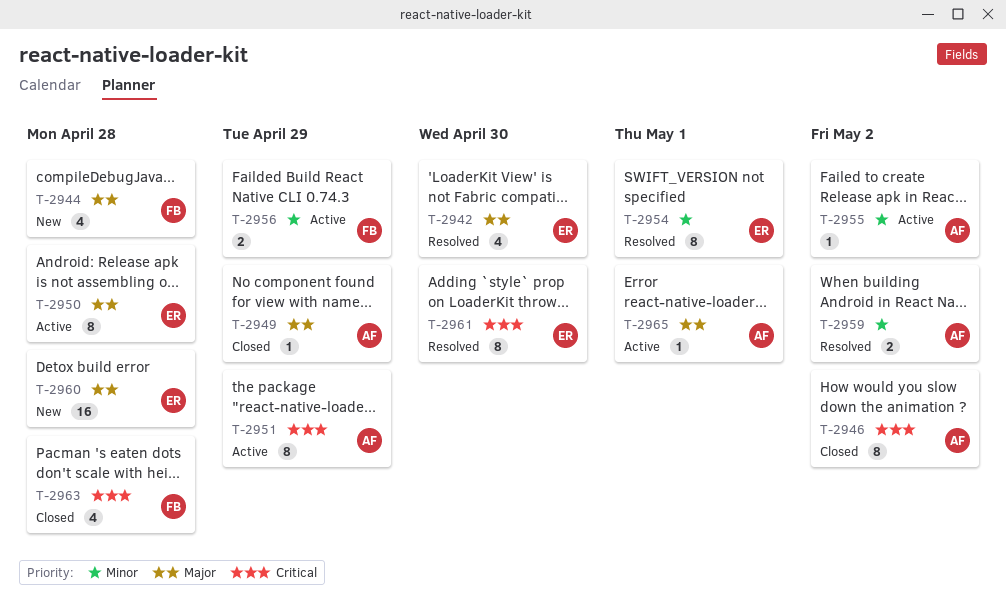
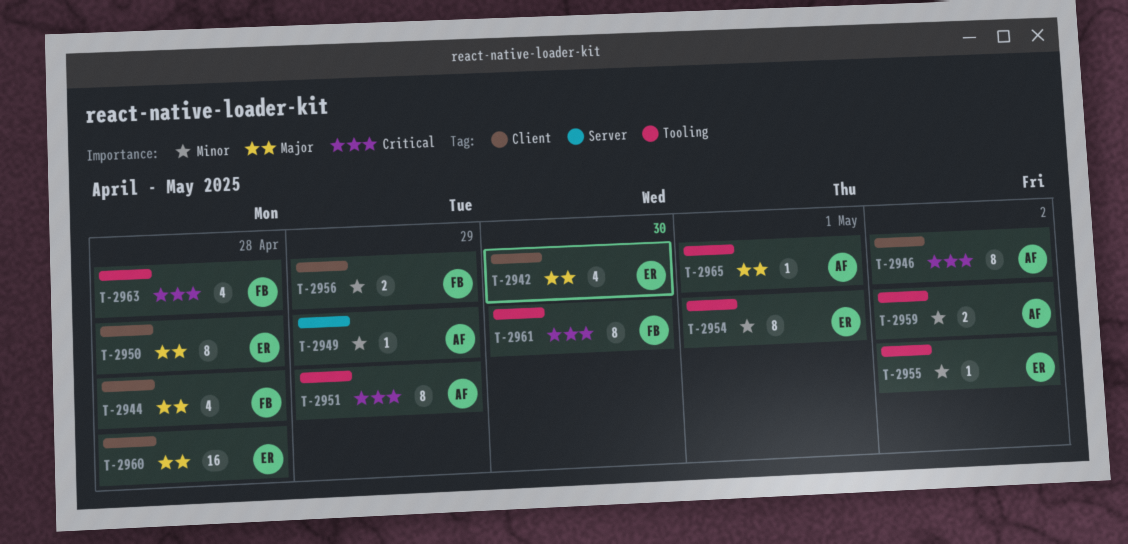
T-2949, priority: Major -> Minor
T-2955, owner: AF -> ER
T-2961, owner: ER -> FB

